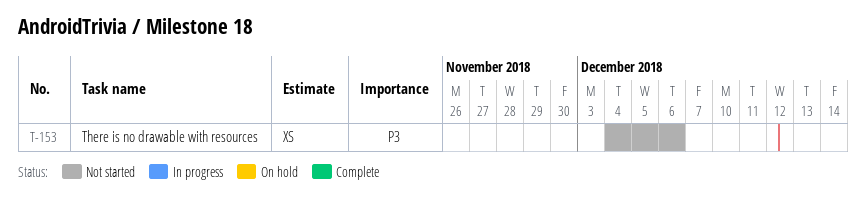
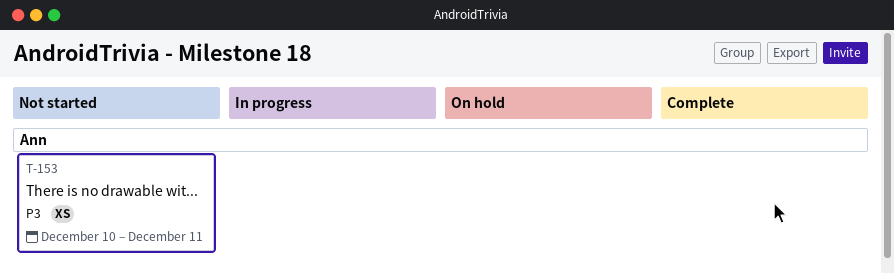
T-153, start: Dec 4 -> Dec 10
T-153, due: Dec 6 -> Dec 11

